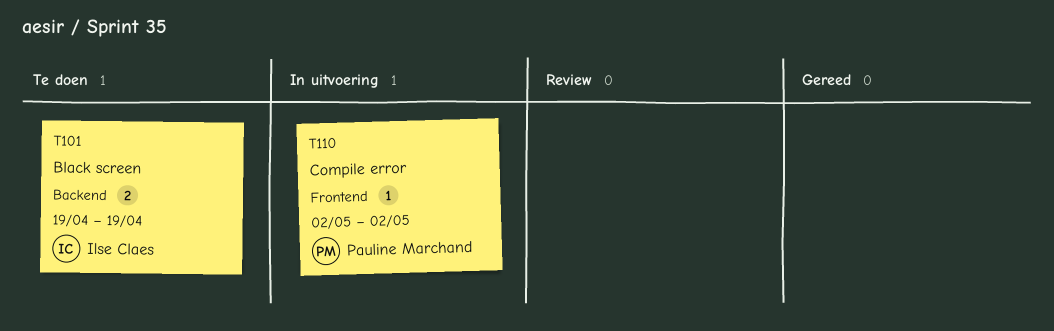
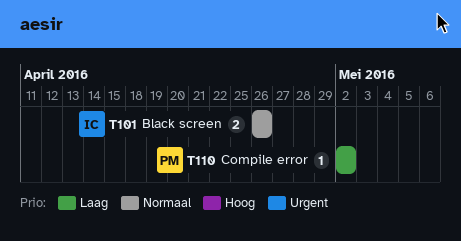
T101, start: Apr 19 -> Apr 26
T101, due: Apr 19 -> Apr 26

